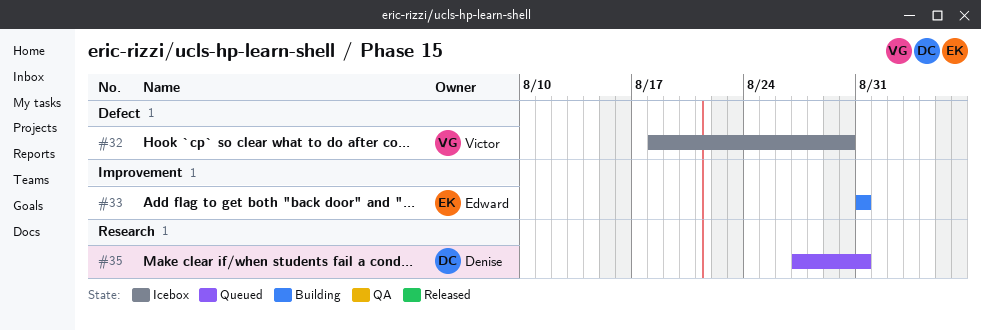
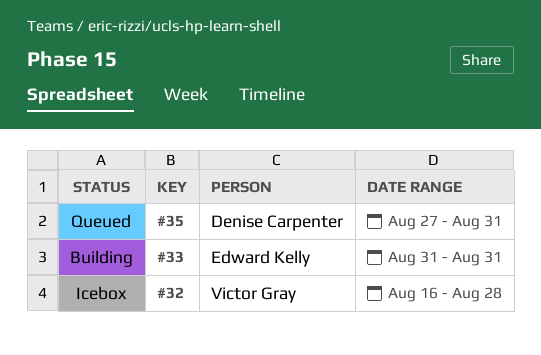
#32, start: Aug 18 -> Aug 16
#32, due: Aug 30 -> Aug 28

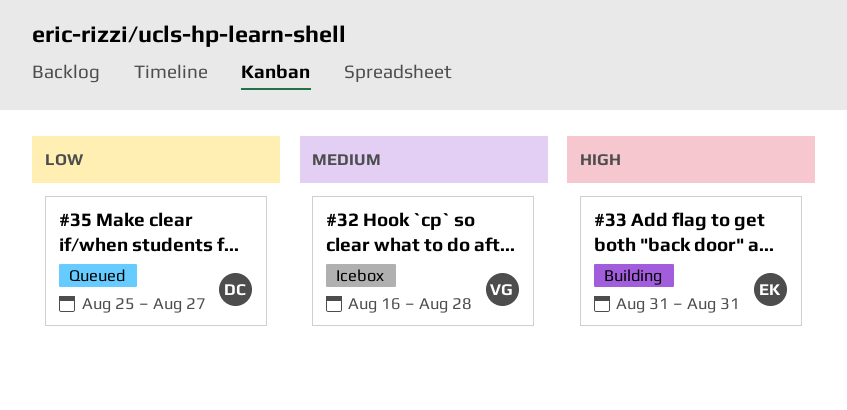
#35, start: Aug 27 -> Aug 25
#35, due: Aug 31 -> Aug 27

